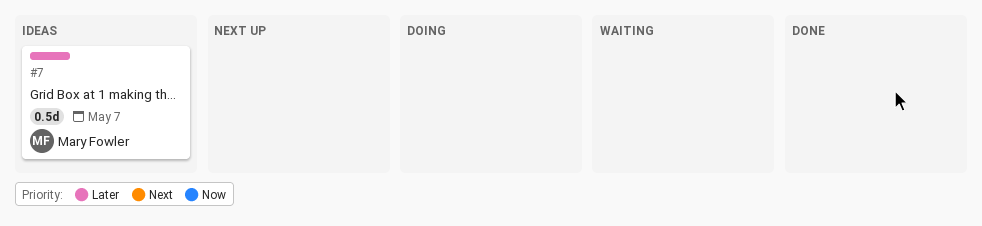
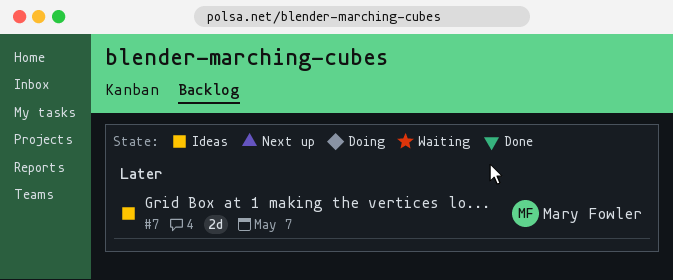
#7, estimate: 0.5d -> 2d

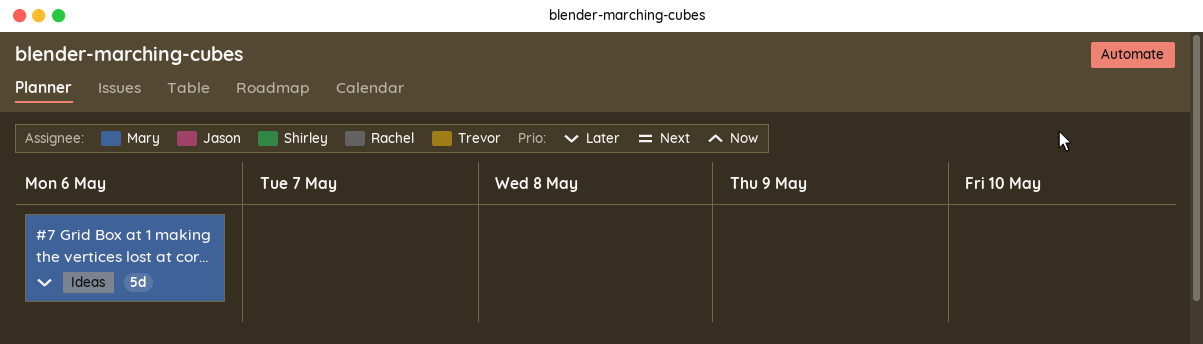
#7, estimate: 2d -> 5d
#7, due: May 7 -> May 6

